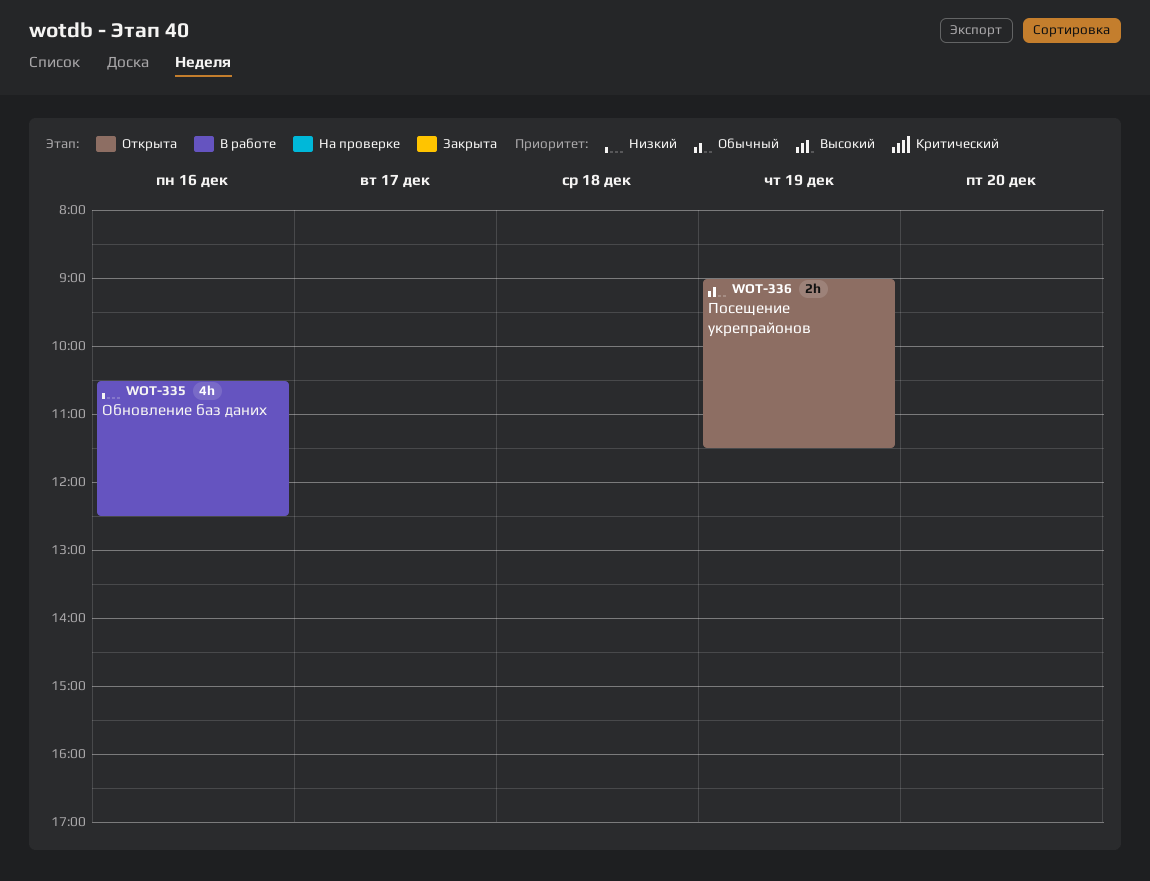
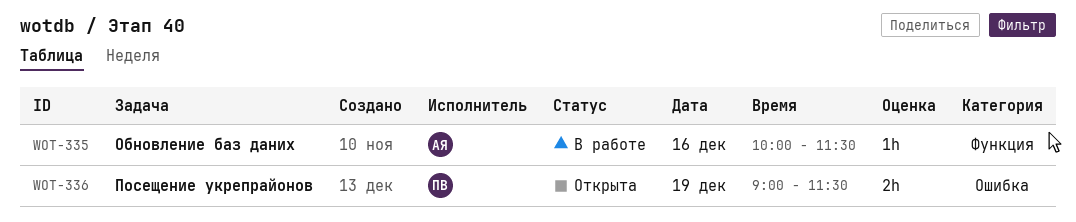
WOT-335, estimate: 4h -> 1h
WOT-335, begins: 10:30 -> 10:00
WOT-335, ends: 12:30 -> 11:30

